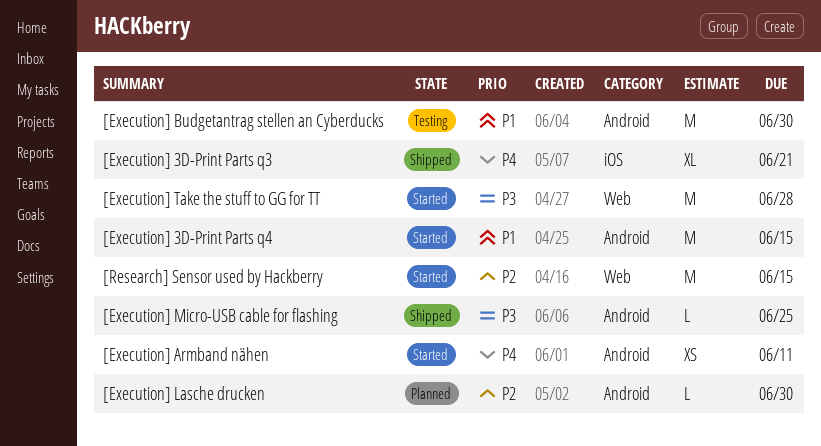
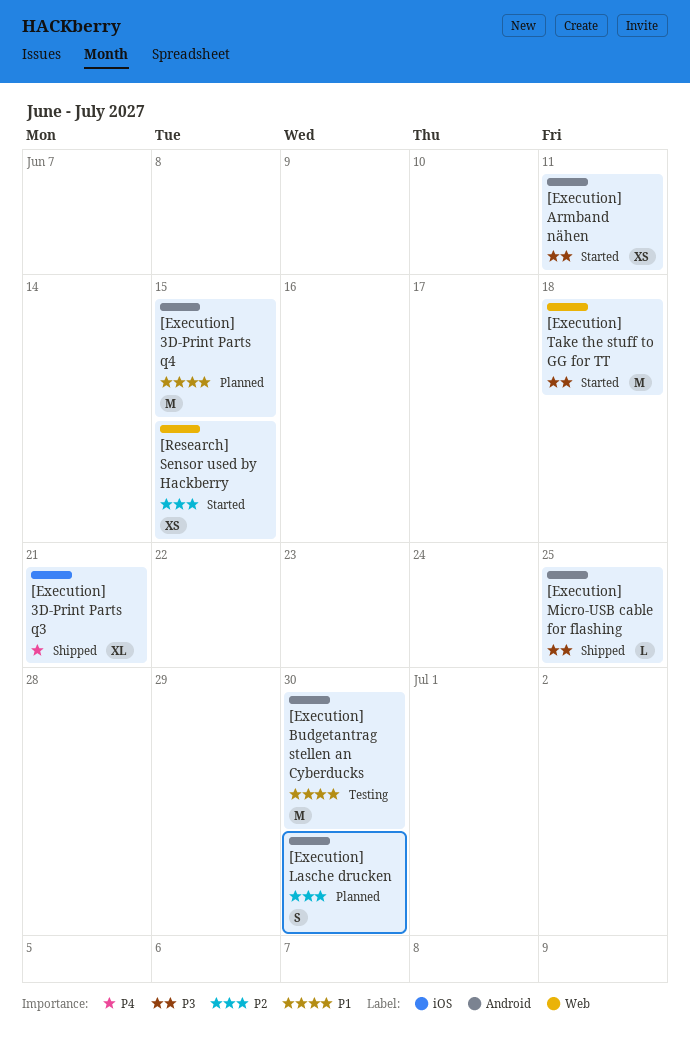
[Execution] 3D-Print Parts q4, status: Started -> Planned
[Execution] Armband nähen, priority: P4 -> P3
[Execution] Lasche drucken, estimate: L -> S
[Execution] Take the stuff to GG for TT, due: Jun 28 -> Jun 18
[Research] Sensor used by Hackberry, estimate: M -> XS

